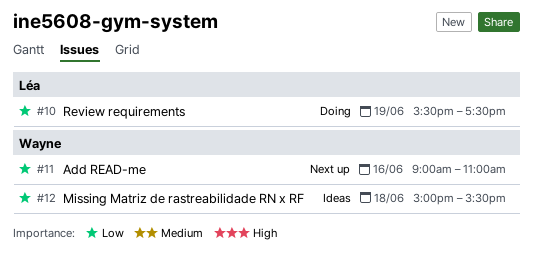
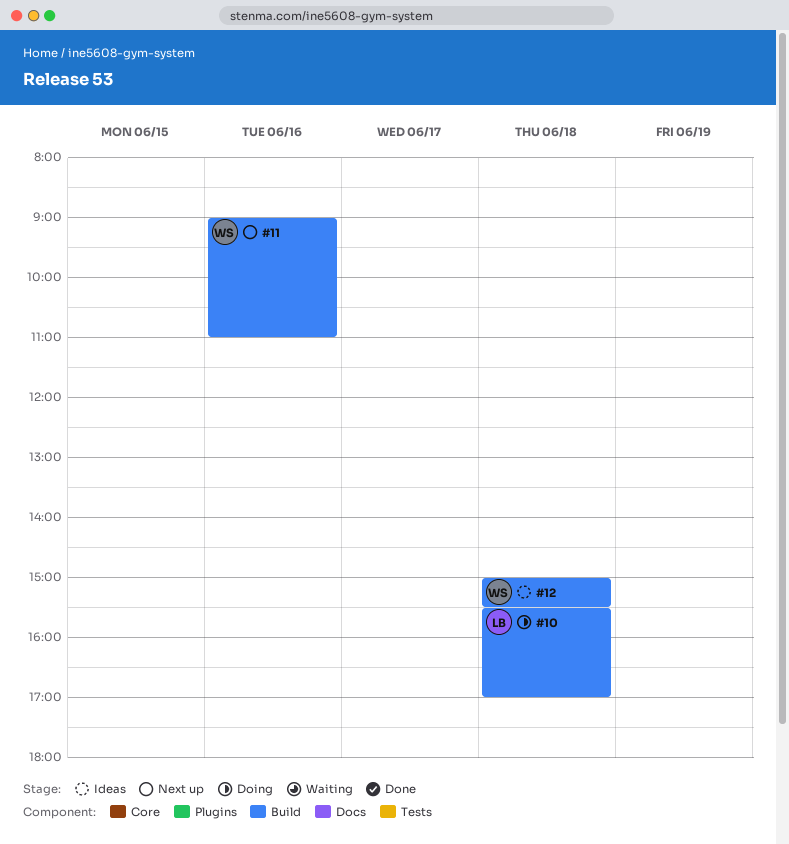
#10, day: Jun 19 -> Jun 18
#10, ends: 17:30 -> 17:00

